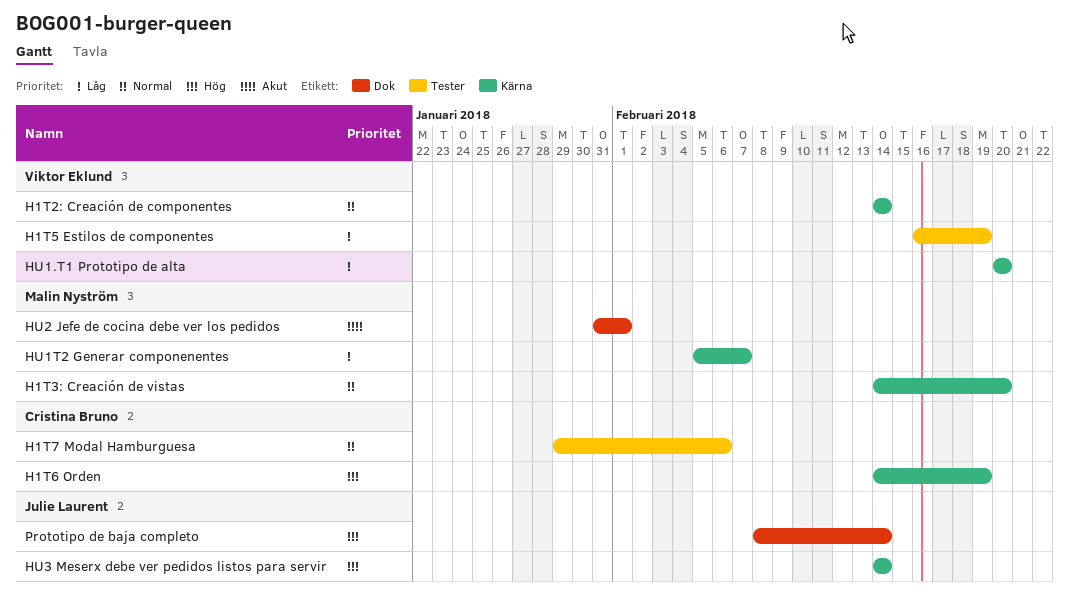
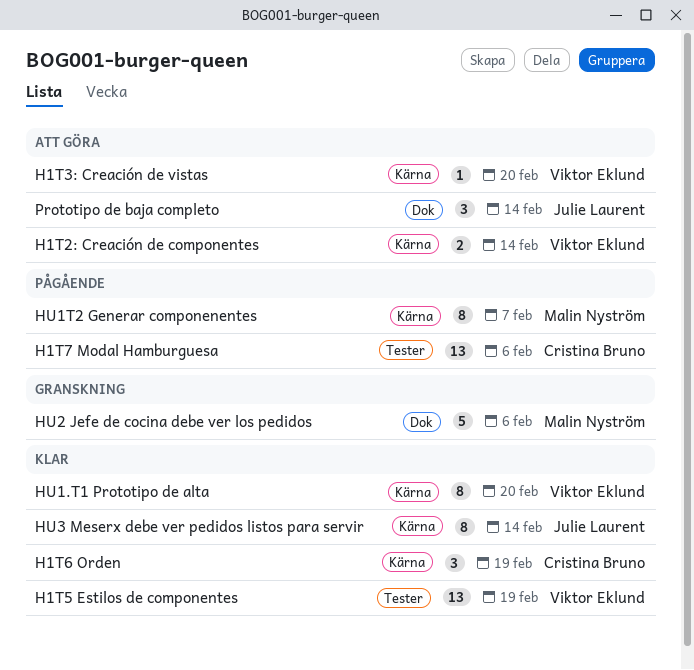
H1T3: Creación de vistas, owner: Malin Nyström -> Viktor Eklund
HU2 Jefe de cocina debe ver los pedidos, due: Feb 1 -> Feb 6

